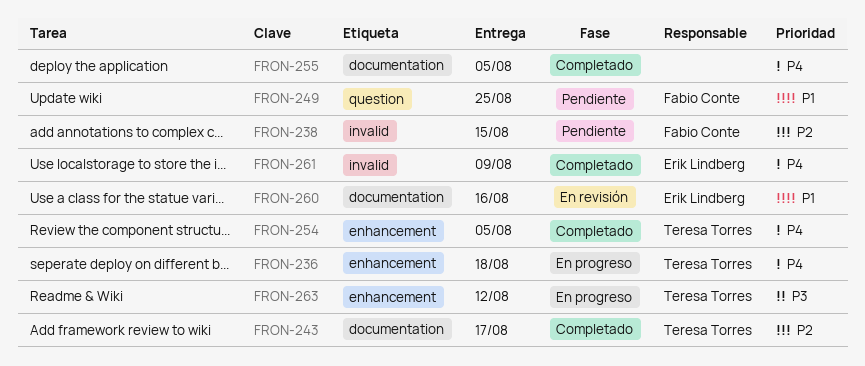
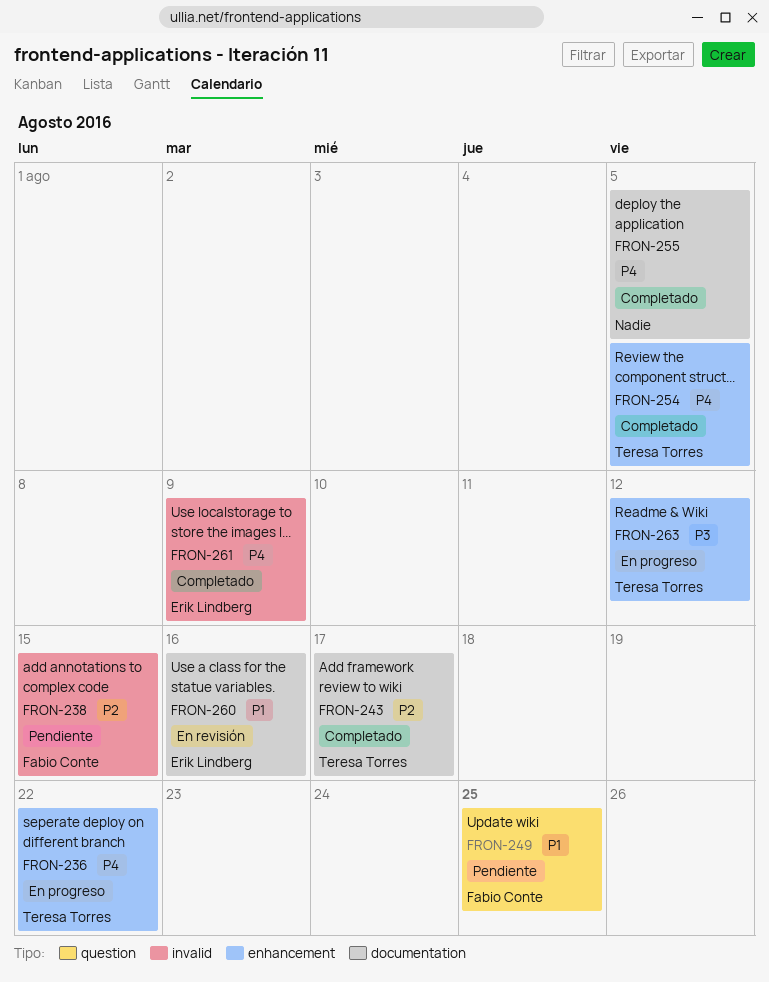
FRON-236, due: Aug 18 -> Aug 22

